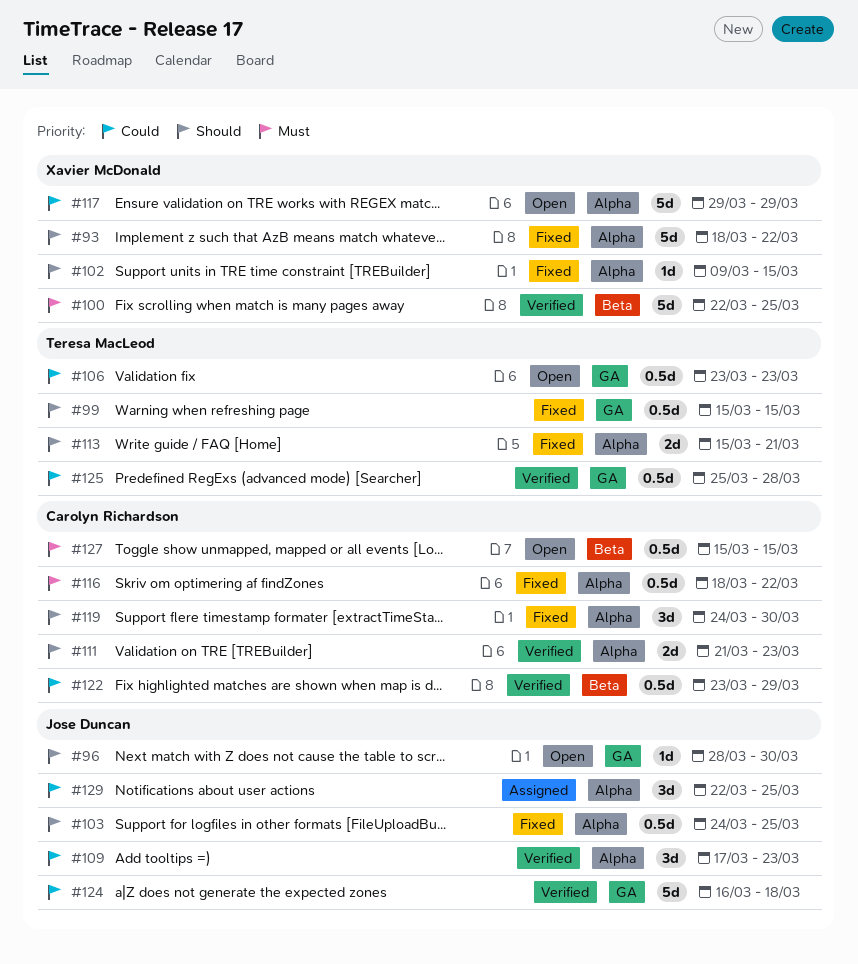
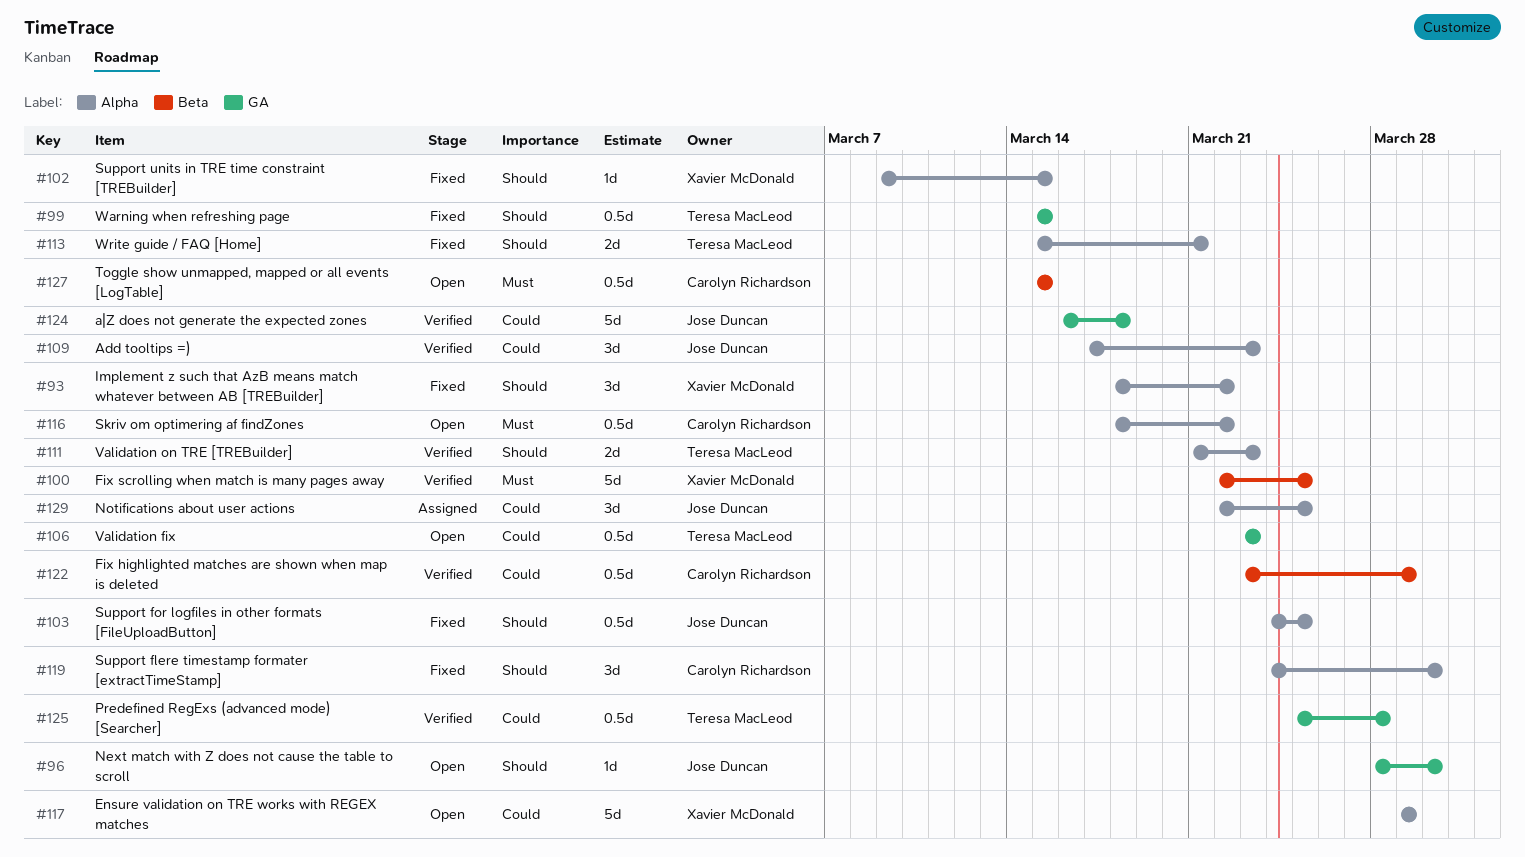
#93, estimate: 5d -> 3d
#111, owner: Carolyn Richardson -> Teresa MacLeod
#116, status: Fixed -> Open

